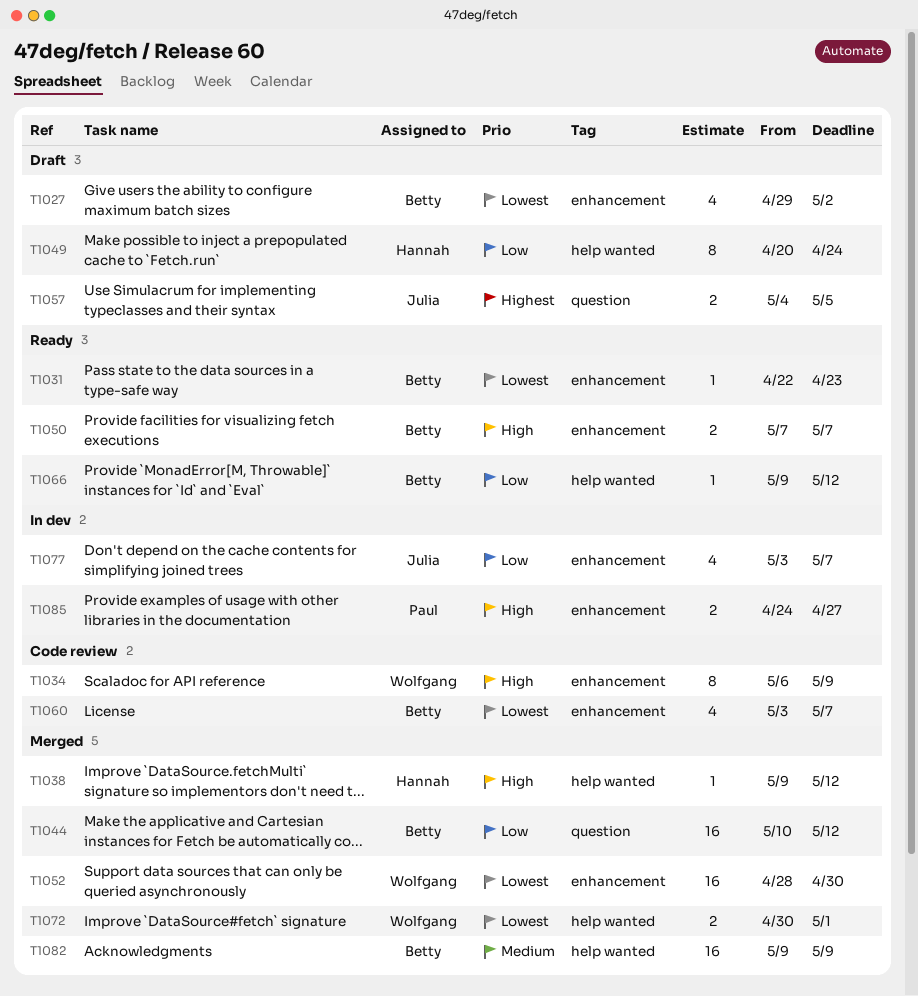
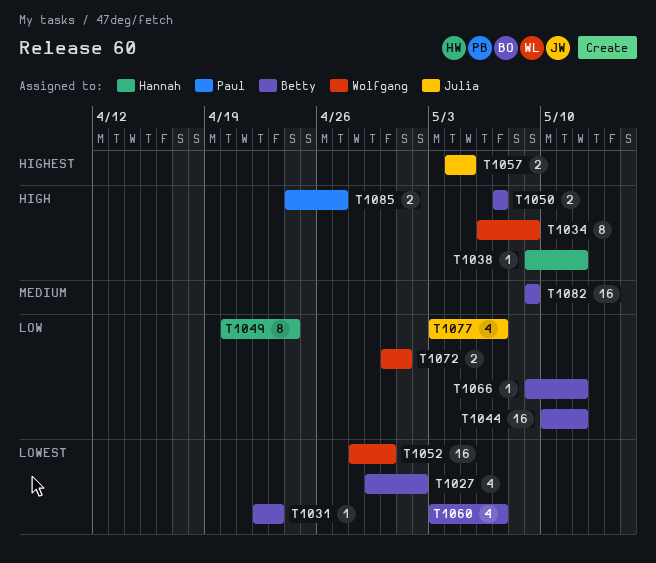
T1072, priority: Lowest -> Low

